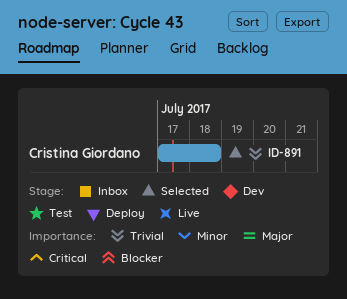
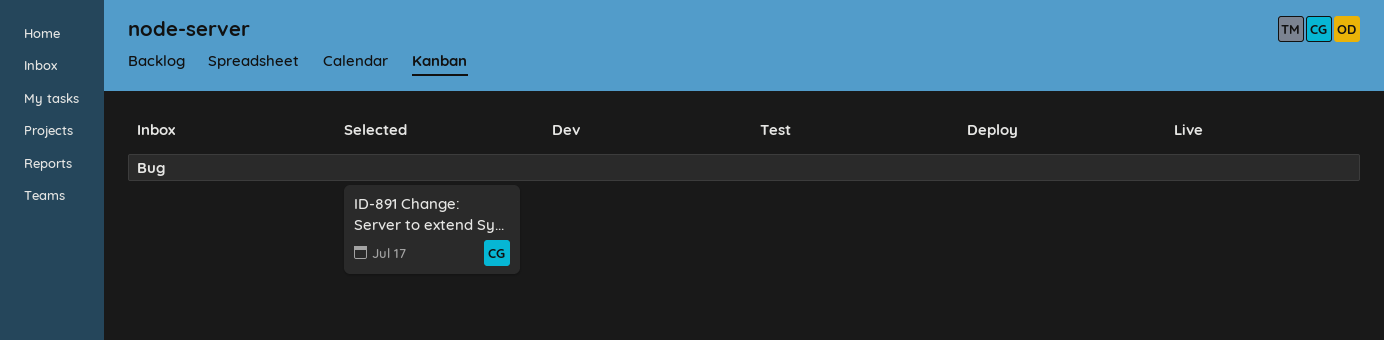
ID-891, due: Jul 18 -> Jul 17

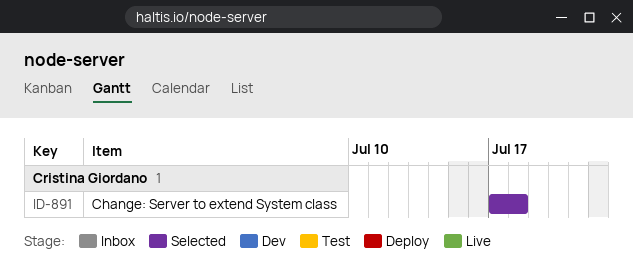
ID-891, due: Jul 17 -> Jul 18

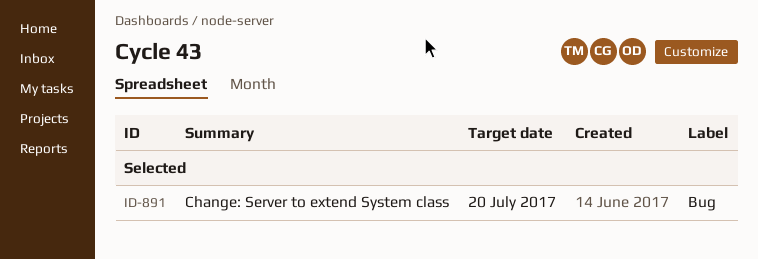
ID-891, due: Jul 18 -> Jul 20

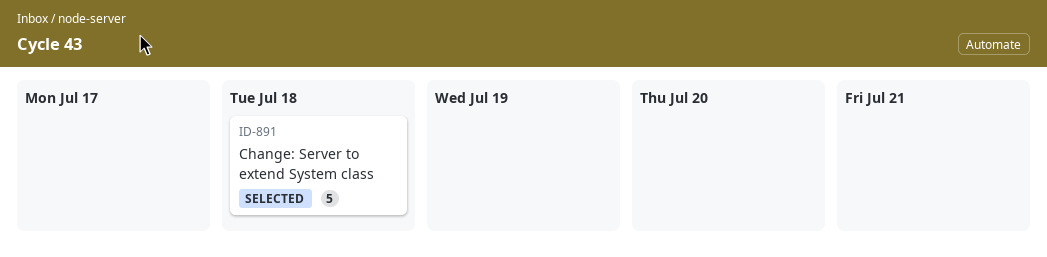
ID-891, due: Jul 20 -> Jul 18

